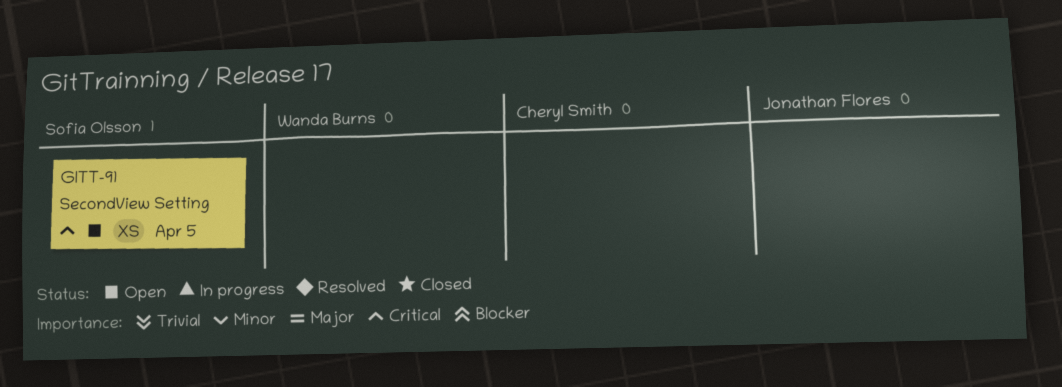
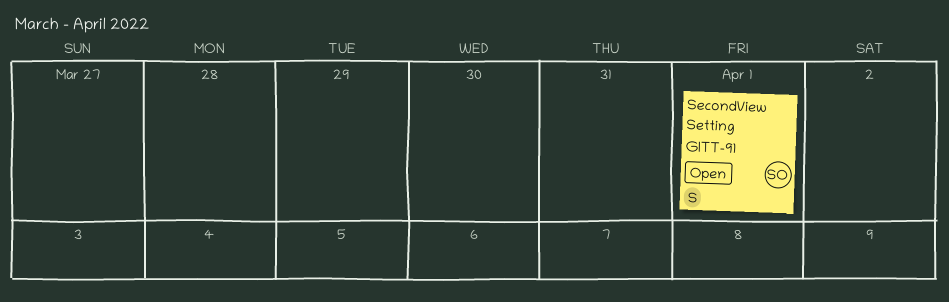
GITT-91, estimate: XS -> S
GITT-91, due: Apr 5 -> Apr 1

